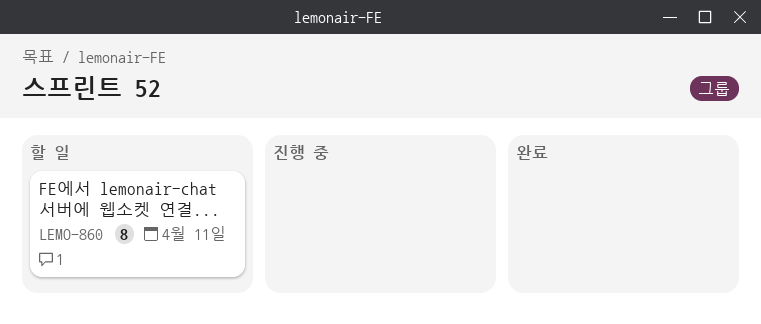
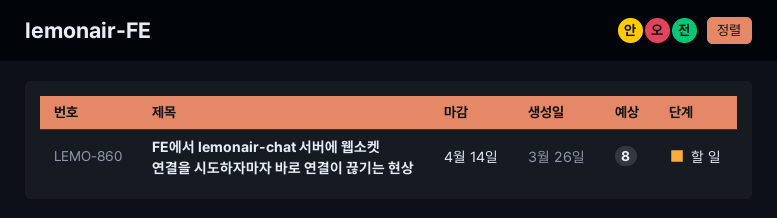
LEMO-860, due: Apr 11 -> Apr 14

